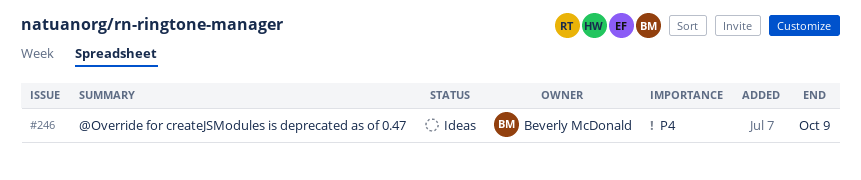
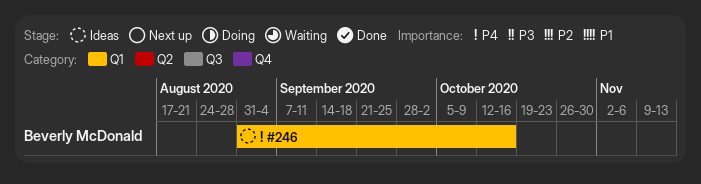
#246, due: Oct 9 -> Oct 16

